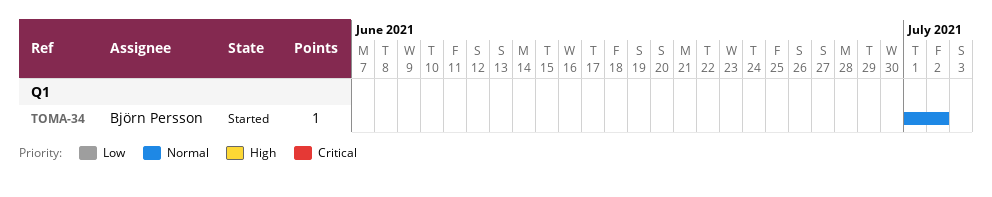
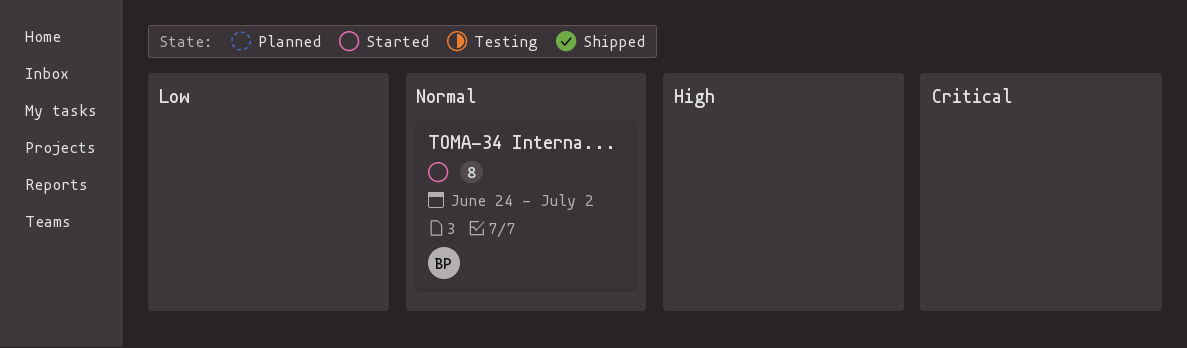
TOMA-34, estimate: 1 -> 8
TOMA-34, start: Jul 1 -> Jun 24

